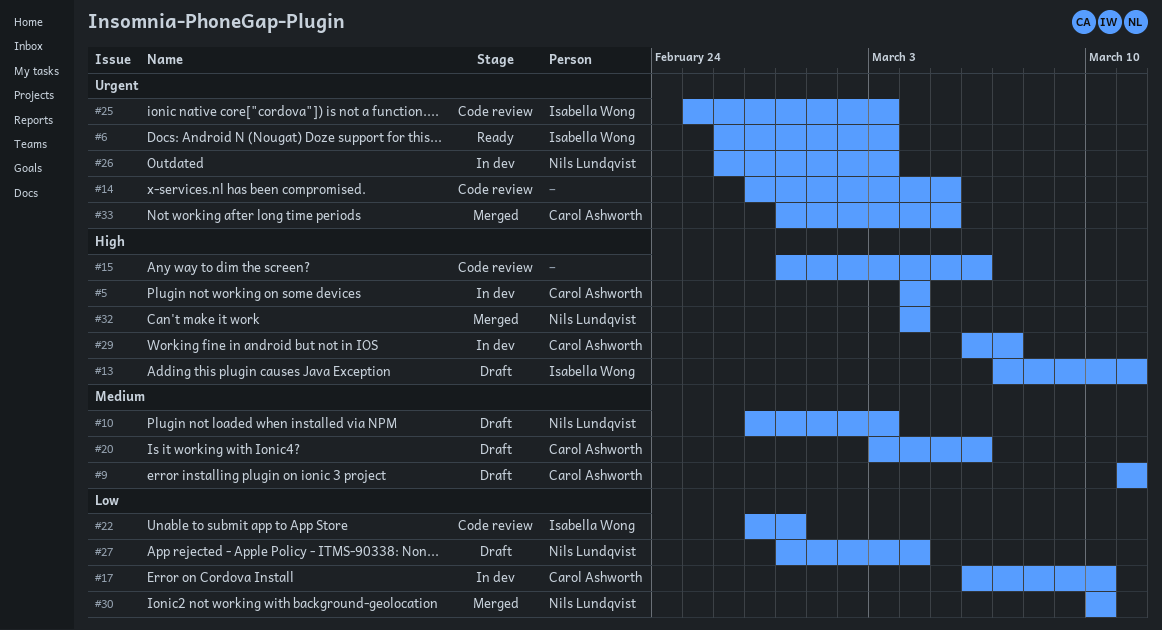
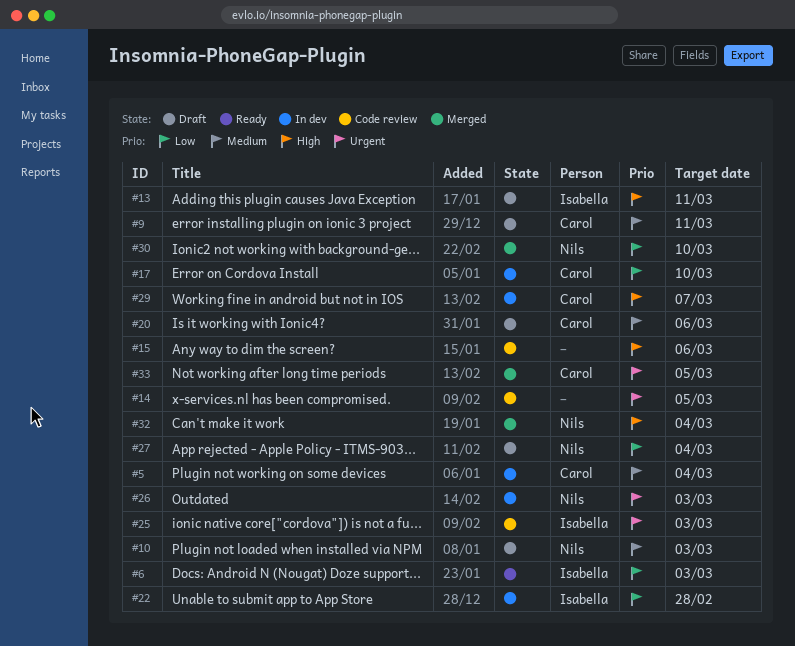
#5, priority: High -> Medium
#6, priority: Urgent -> Low
#22, status: Code review -> In dev

